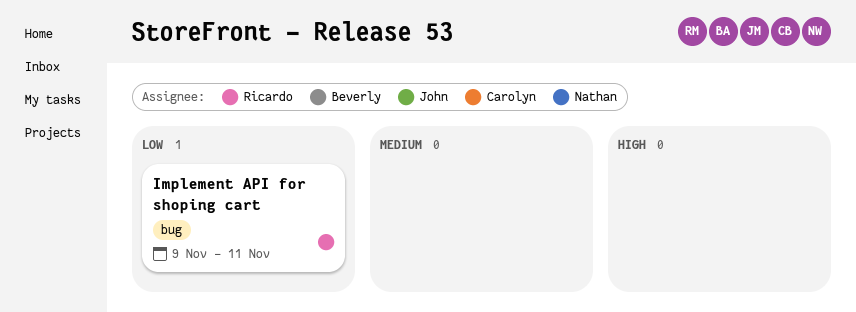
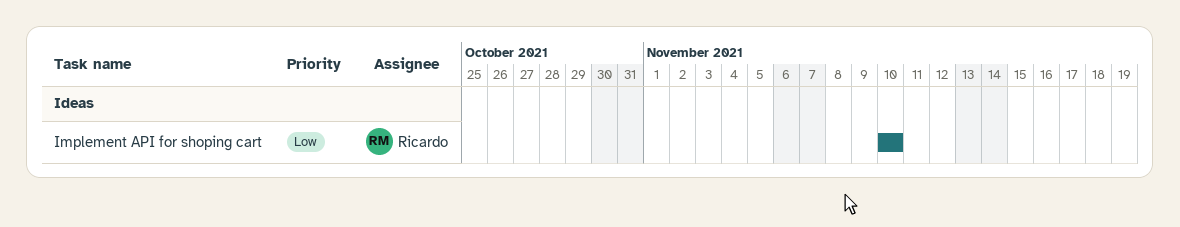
Implement API for shoping cart, start: Nov 9 -> Nov 10
Implement API for shoping cart, due: Nov 11 -> Nov 10

